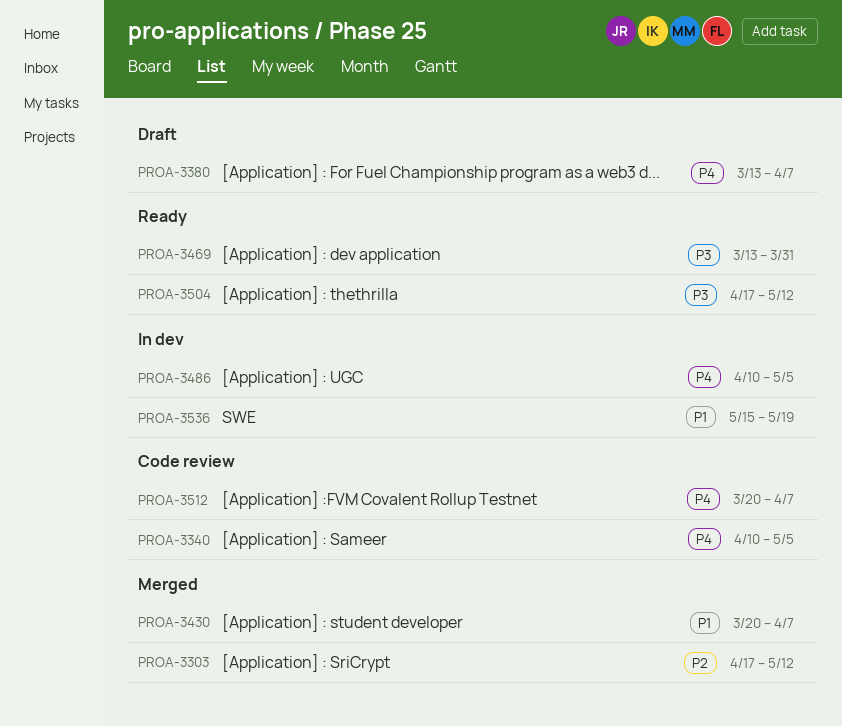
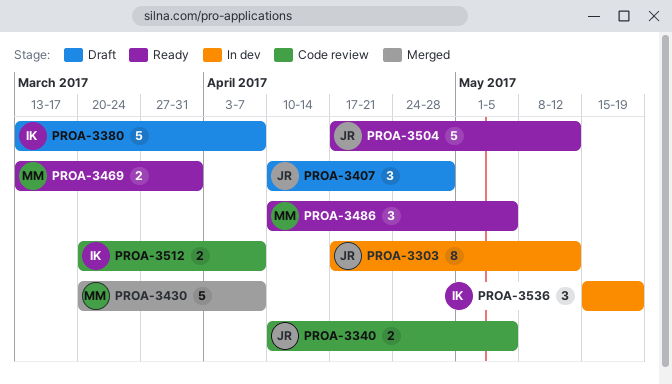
PROA-3303, status: Merged -> In dev
PROA-3407: none -> present
PROA-3486, status: In dev -> Ready

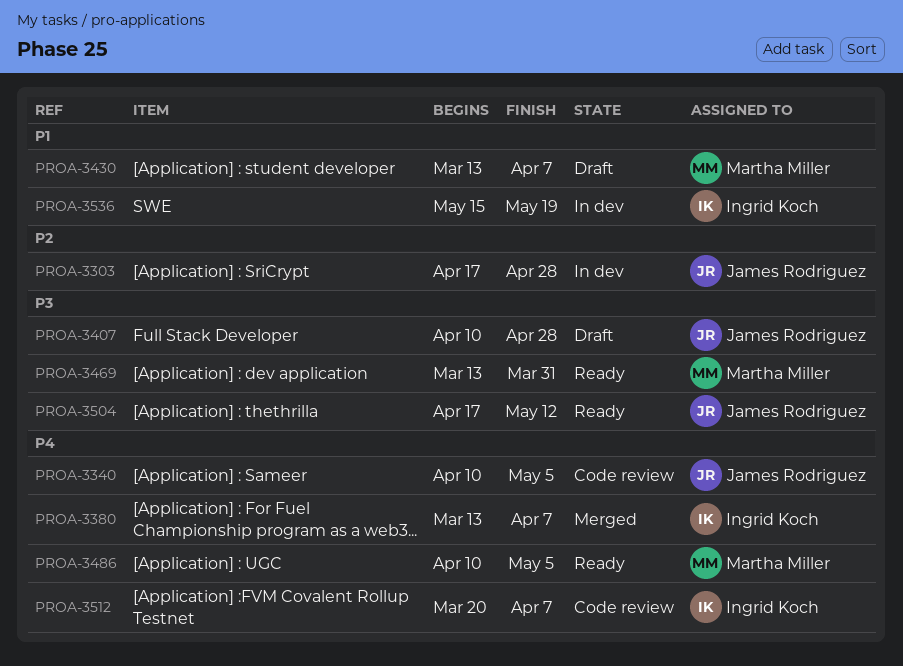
PROA-3303, due: May 12 -> Apr 28
PROA-3380, status: Draft -> Merged
PROA-3430, status: Merged -> Draft
PROA-3430, start: Mar 20 -> Mar 13

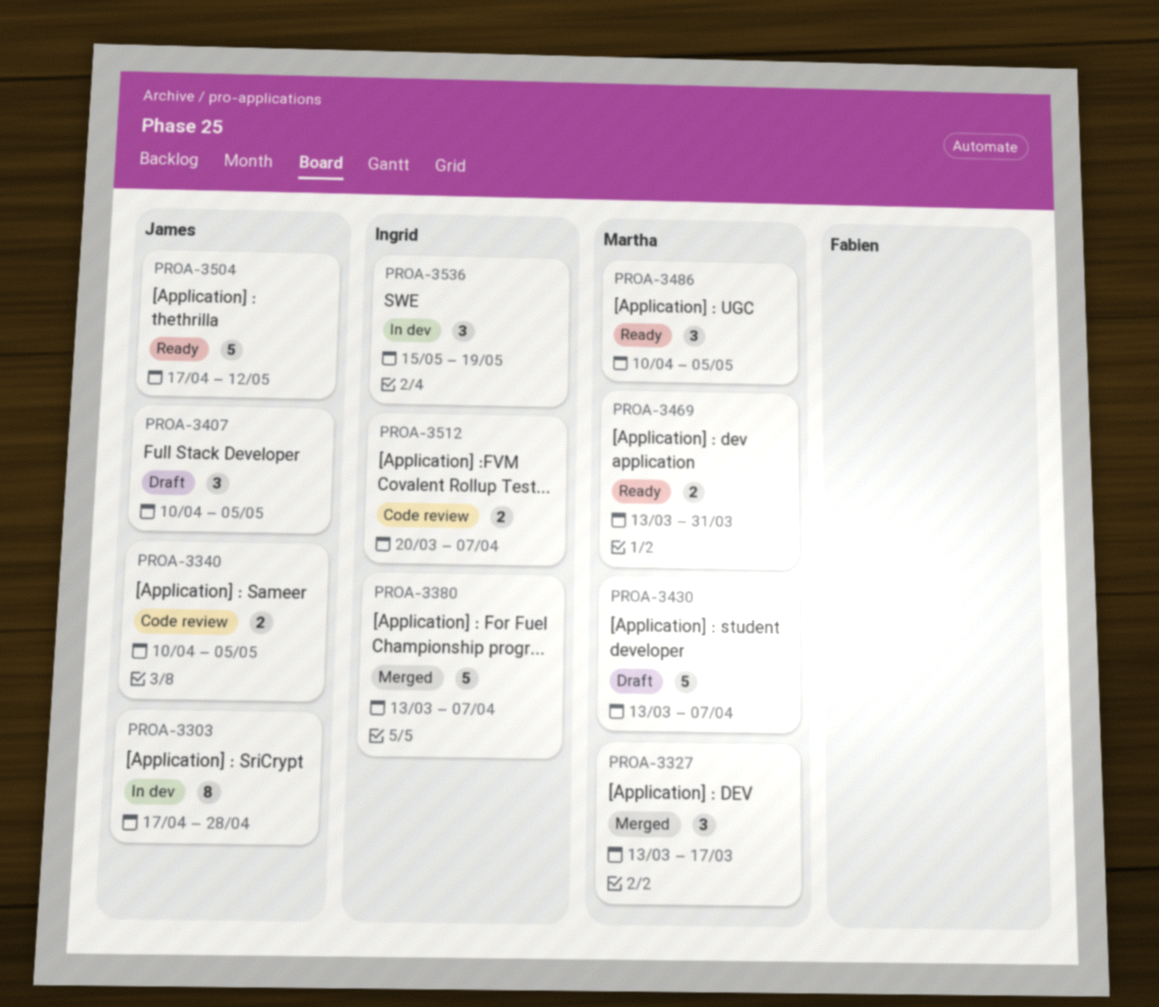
PROA-3327: none -> present
PROA-3407, due: Apr 28 -> May 5

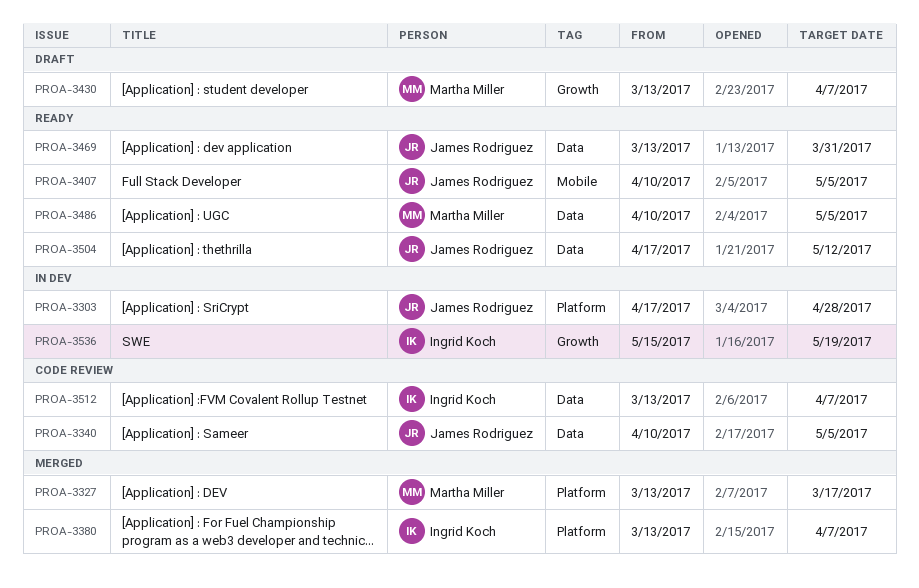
PROA-3407, status: Draft -> Ready
PROA-3469, owner: Martha Miller -> James Rodriguez
PROA-3512, start: Mar 20 -> Mar 13

